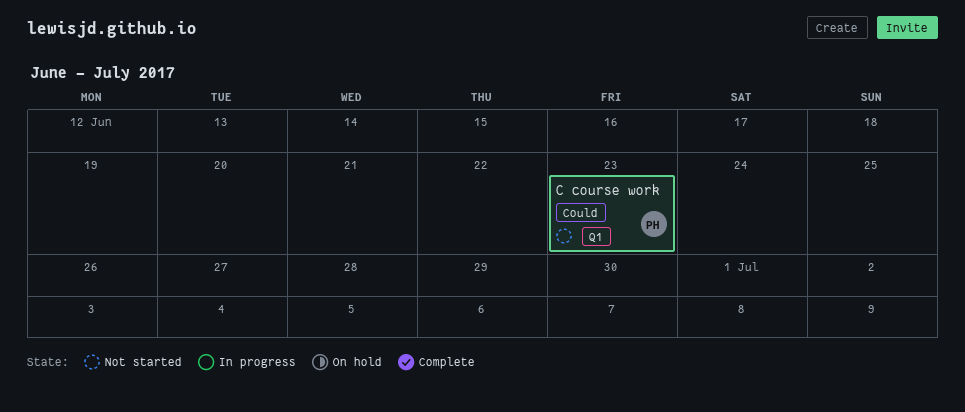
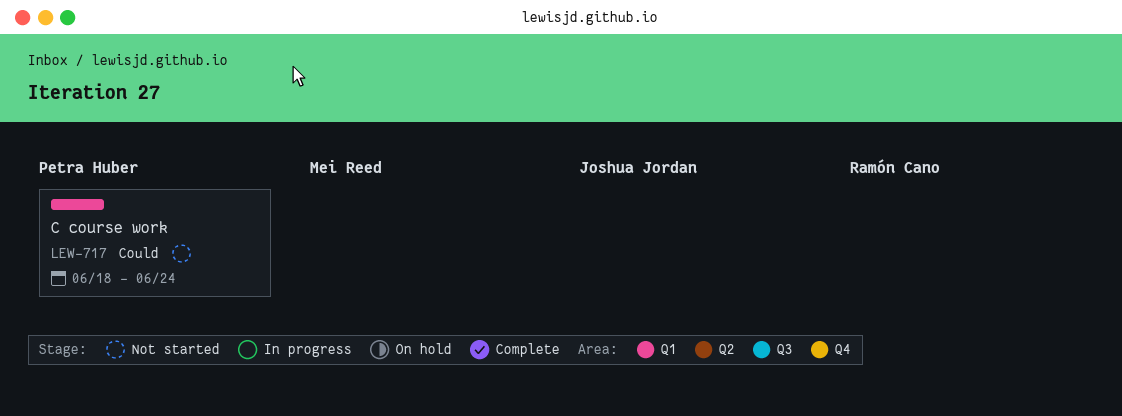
C course work, due: Jun 23 -> Jun 24

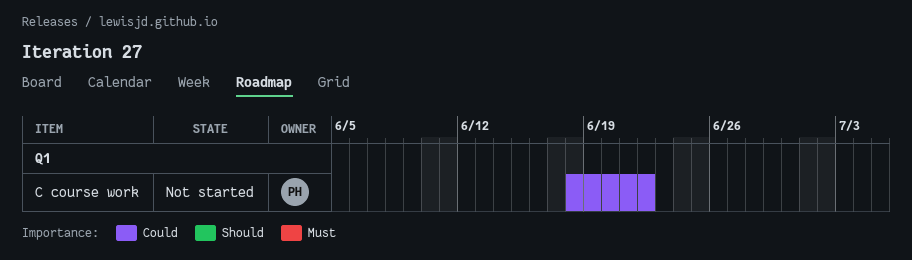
C course work, due: Jun 24 -> Jun 22

